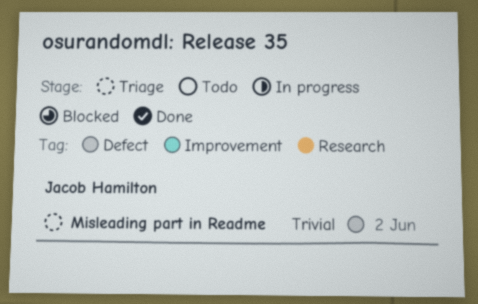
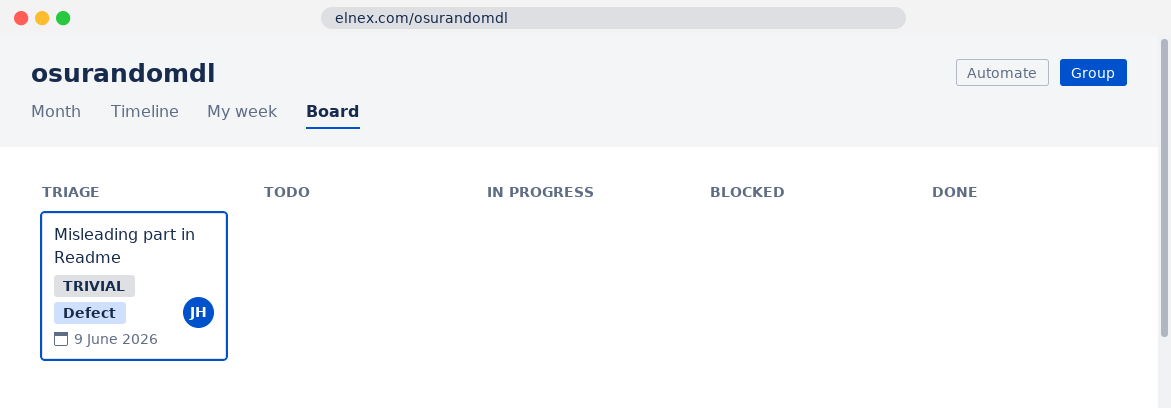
Misleading part in Readme, due: Jun 2 -> Jun 9

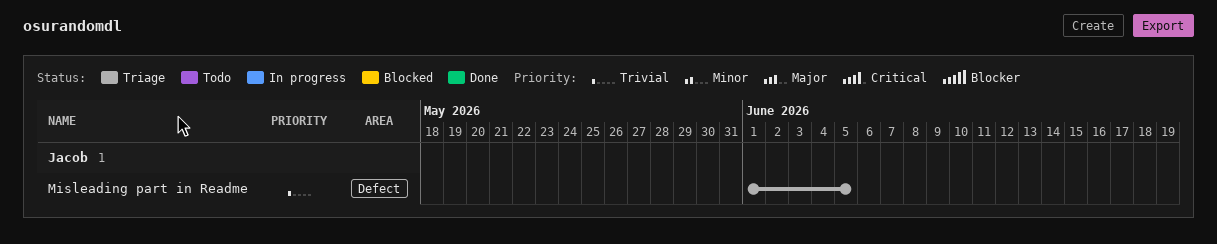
Misleading part in Readme, due: Jun 9 -> Jun 5

